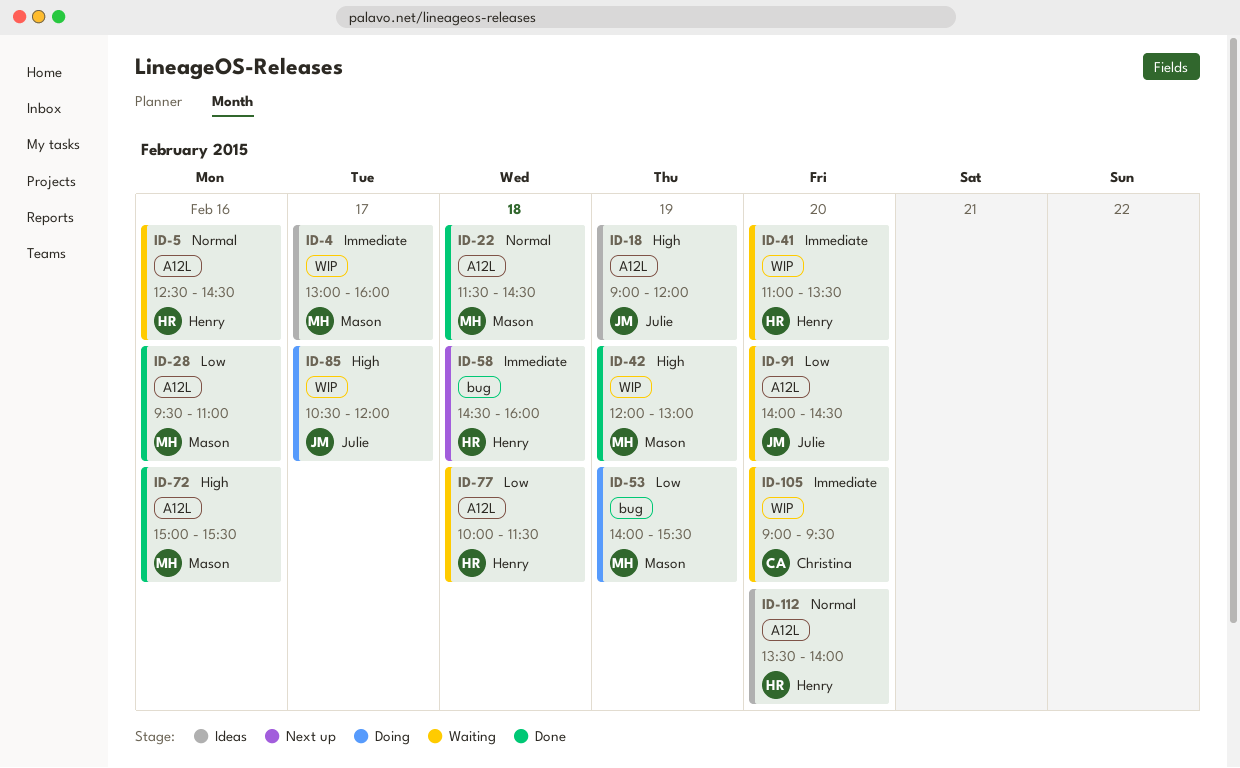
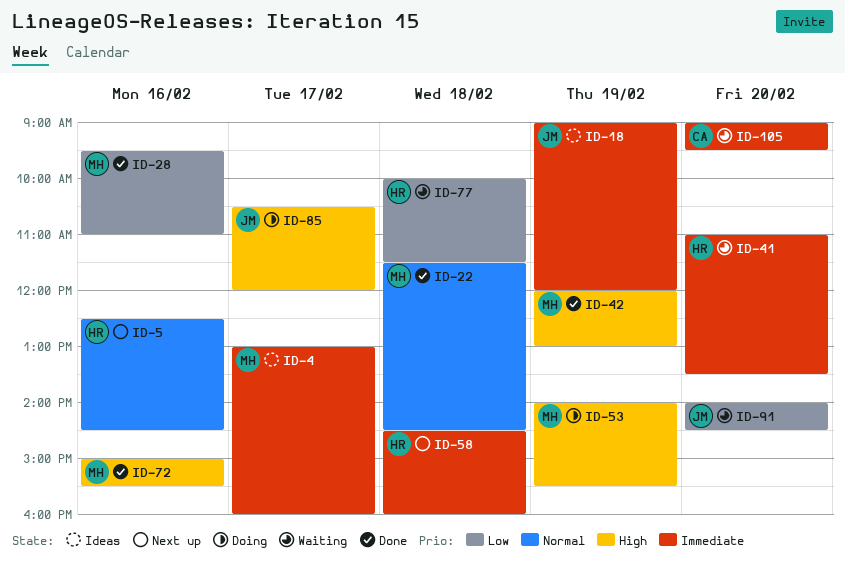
ID-5, status: Waiting -> Next up
ID-18, priority: High -> Immediate
ID-53, priority: Low -> High
ID-112: present -> none

